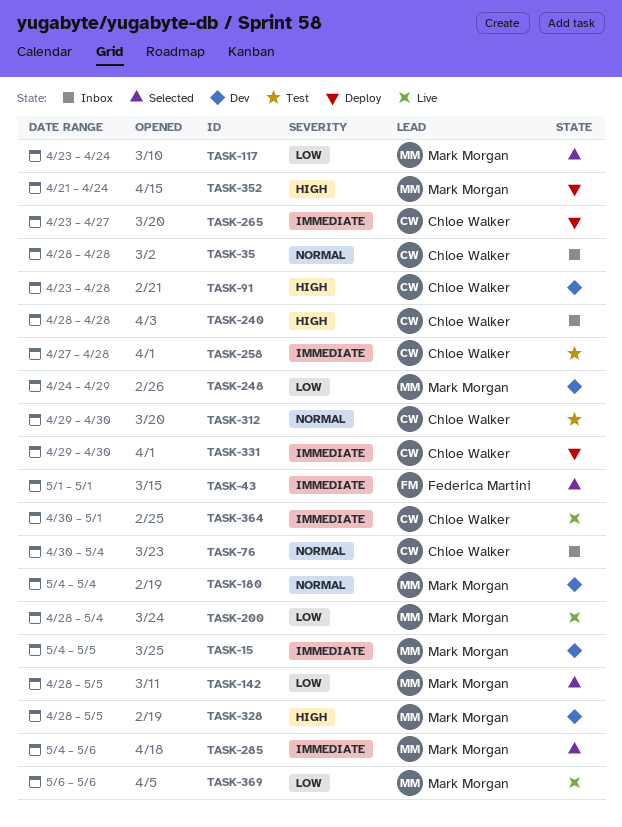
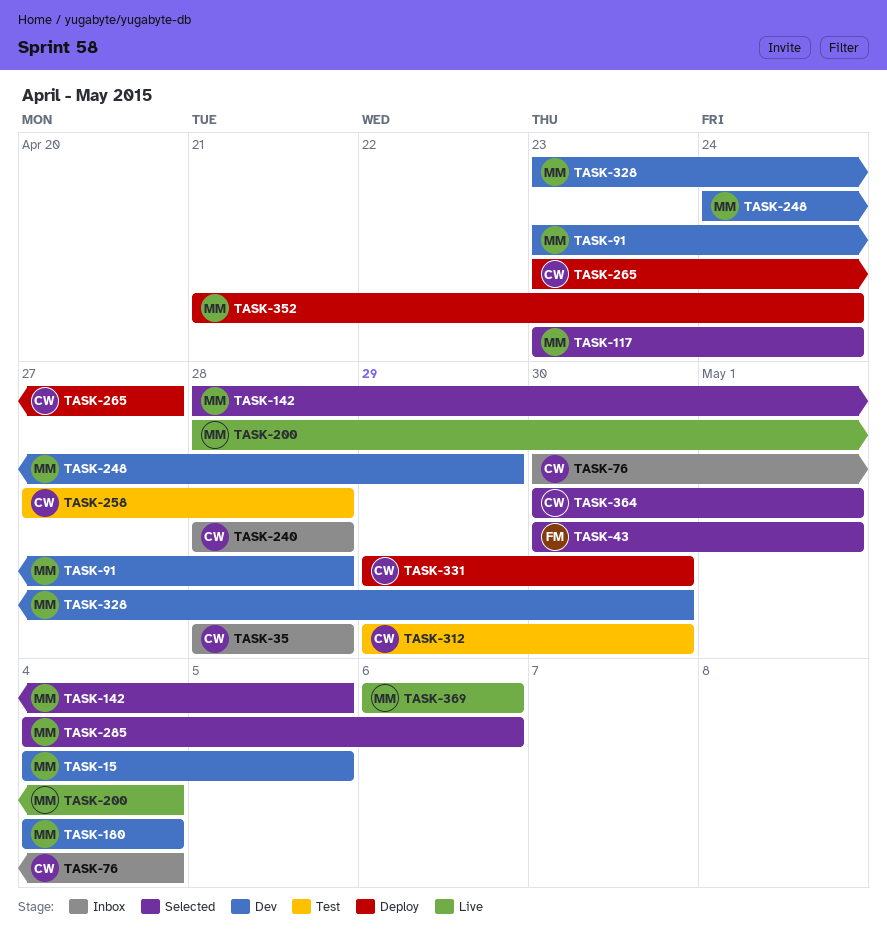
TASK-43, start: May 1 -> Apr 30
TASK-91, owner: Chloe Walker -> Mark Morgan
TASK-328, start: Apr 28 -> Apr 23
TASK-328, due: May 5 -> Apr 30
TASK-364, status: Live -> Selected

